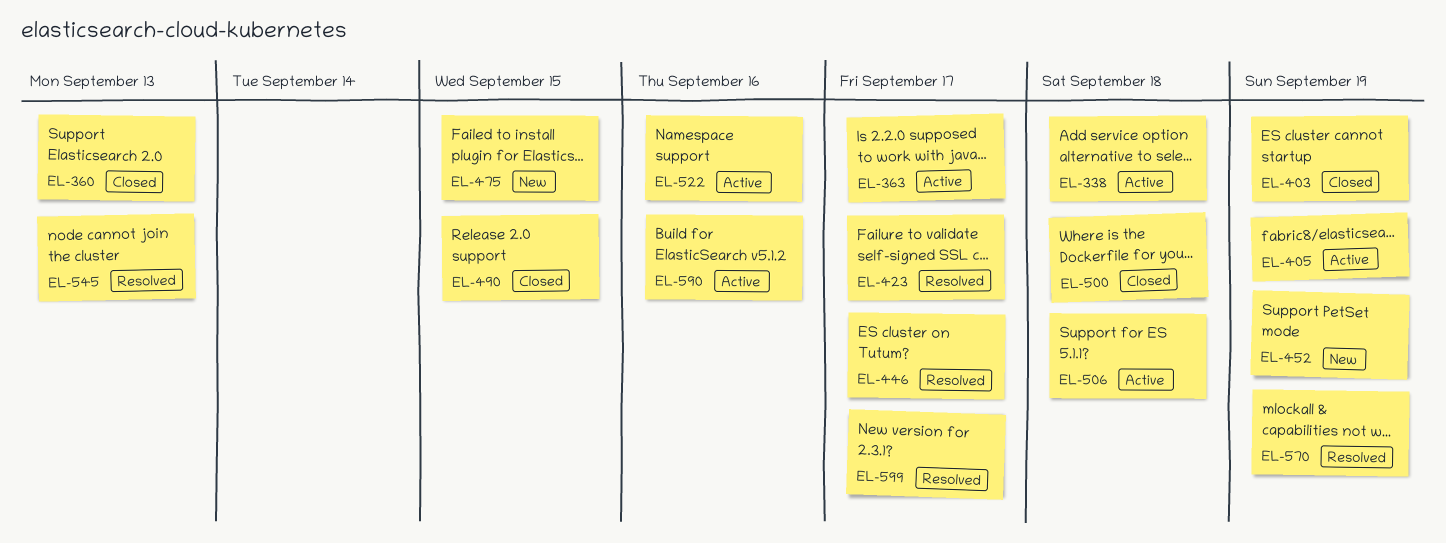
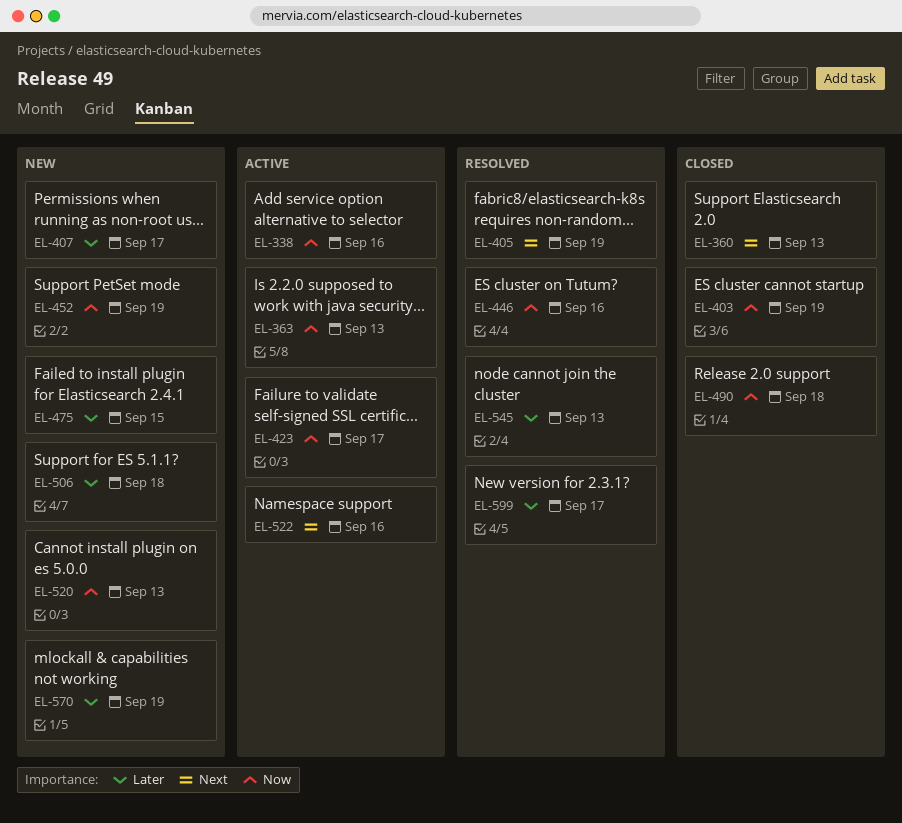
EL-338, due: Sep 18 -> Sep 16
EL-363, due: Sep 17 -> Sep 13
EL-405, status: Active -> Resolved
EL-407: none -> present
EL-423, status: Resolved -> Active
EL-446, due: Sep 17 -> Sep 16
EL-490, due: Sep 15 -> Sep 18
EL-500: present -> none
EL-506, status: Active -> New
EL-520: none -> present
EL-570, status: Resolved -> New
EL-590: present -> none

